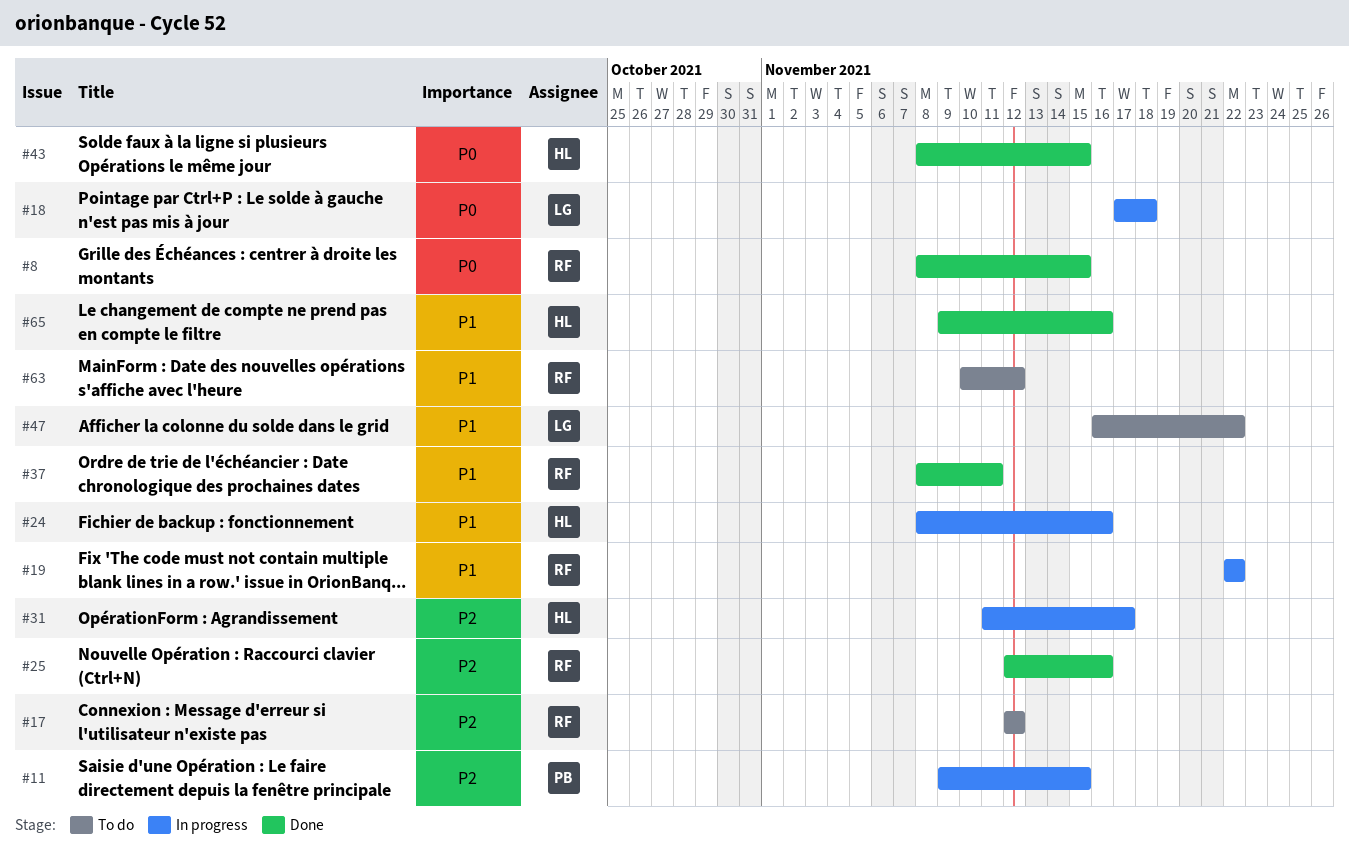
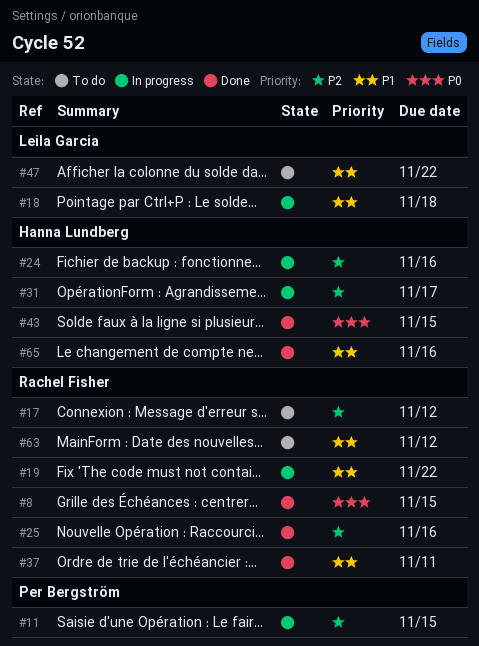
#18, priority: P0 -> P1
#24, priority: P1 -> P2

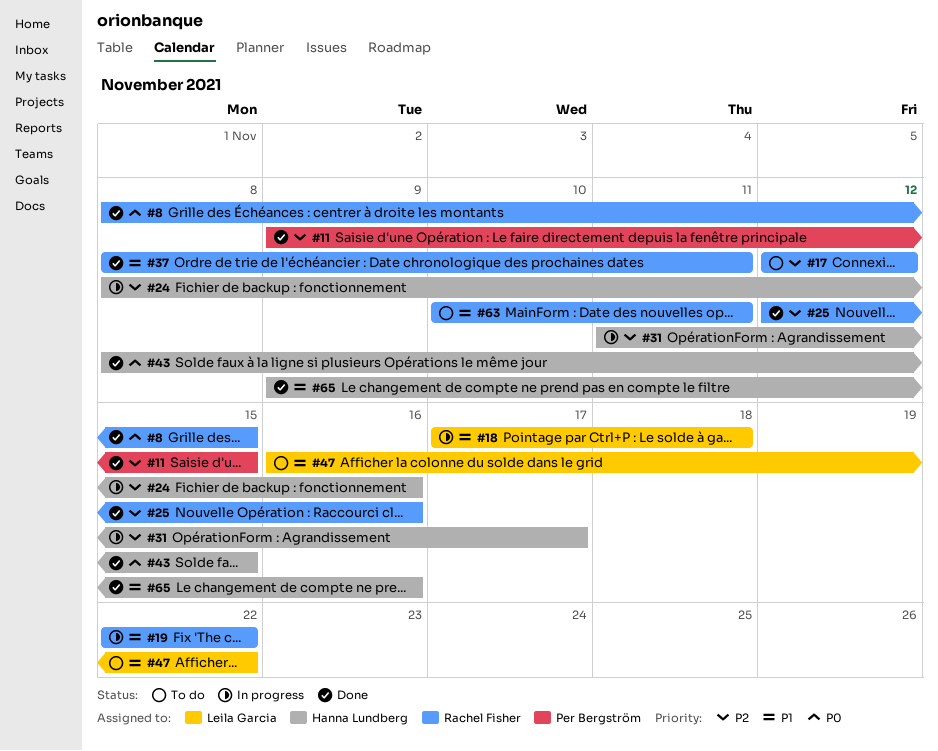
#11, status: In progress -> Done
#63, due: Nov 12 -> Nov 11

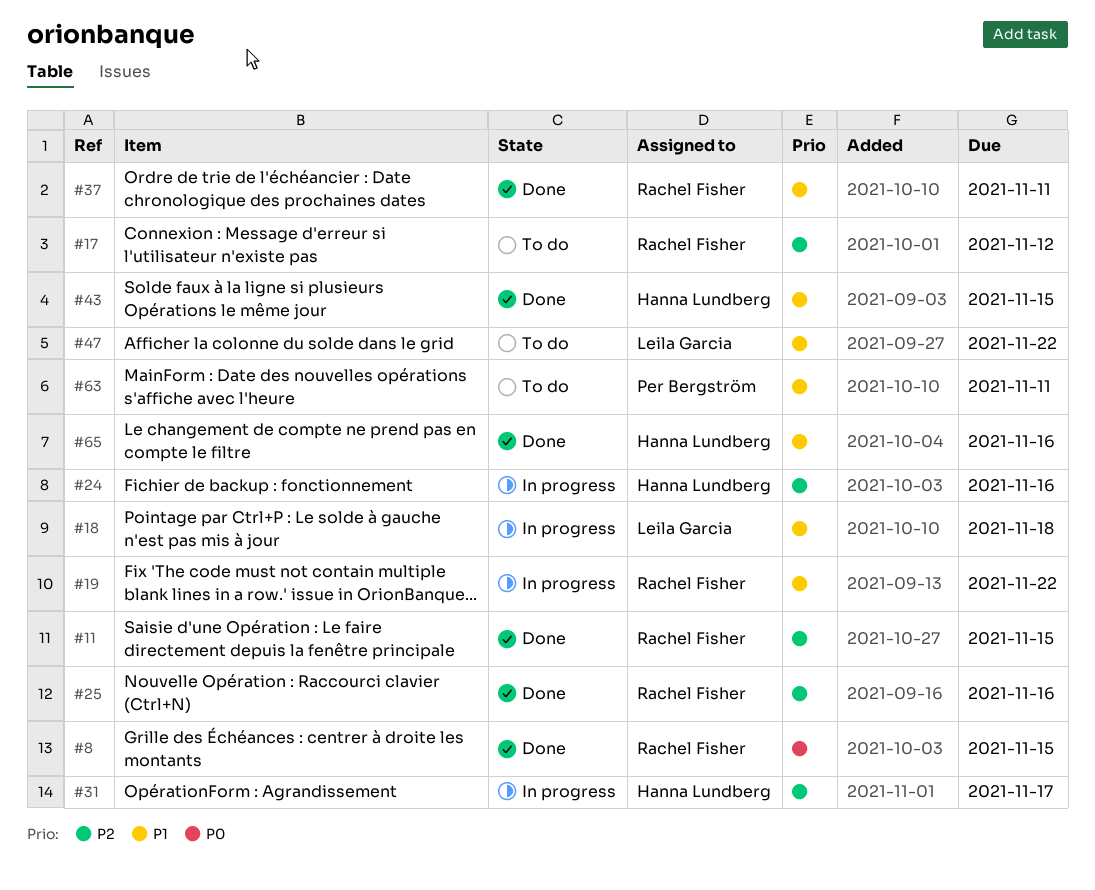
#11, owner: Per Bergström -> Rachel Fisher
#43, priority: P0 -> P1
#63, owner: Rachel Fisher -> Per Bergström

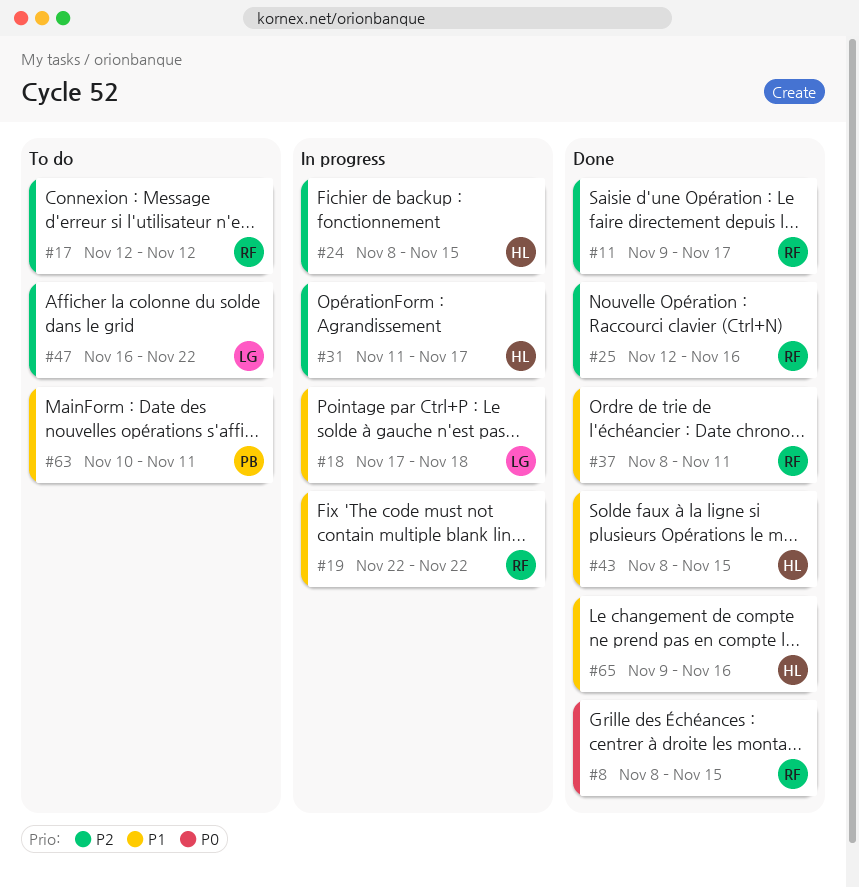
#11, due: Nov 15 -> Nov 17
#24, due: Nov 16 -> Nov 15
#47, priority: P1 -> P2

